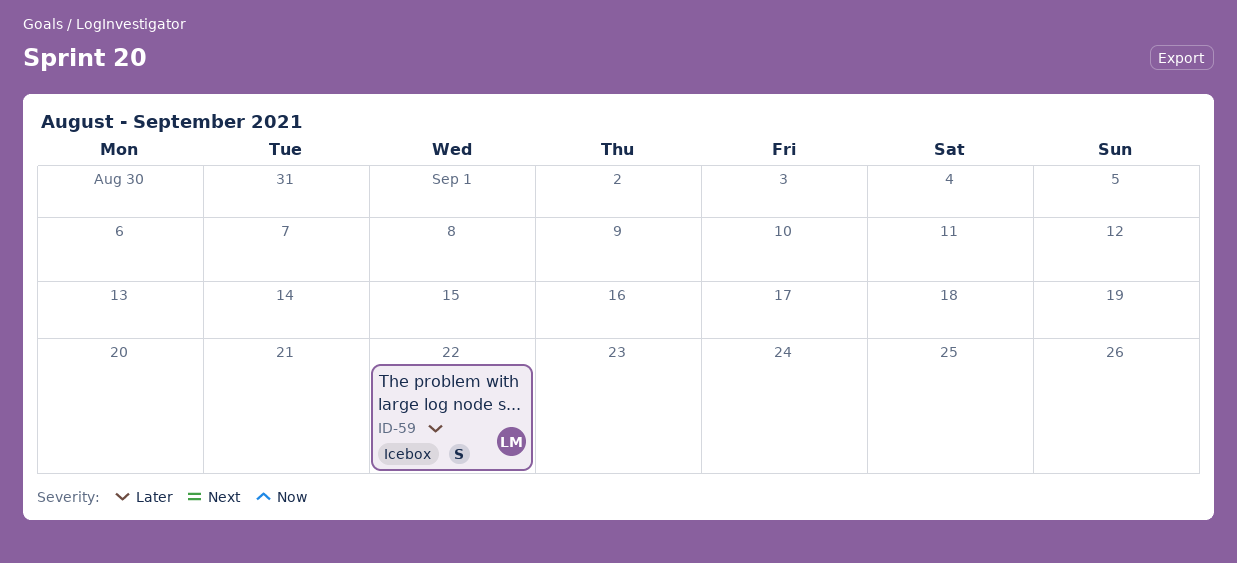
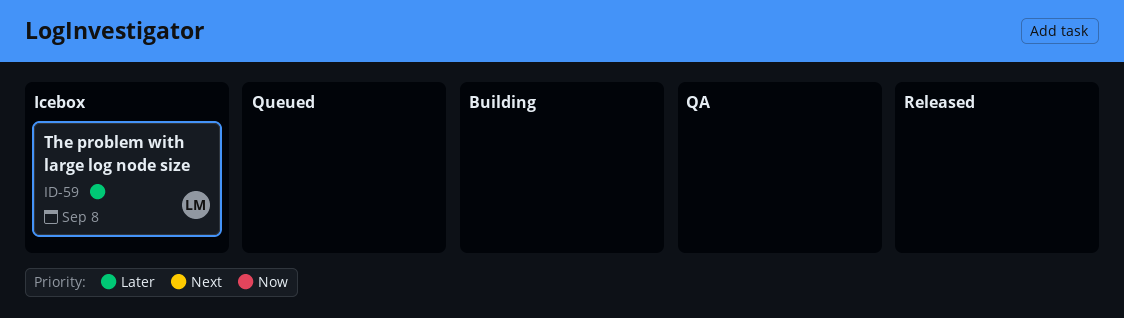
ID-59, due: Sep 22 -> Sep 8

